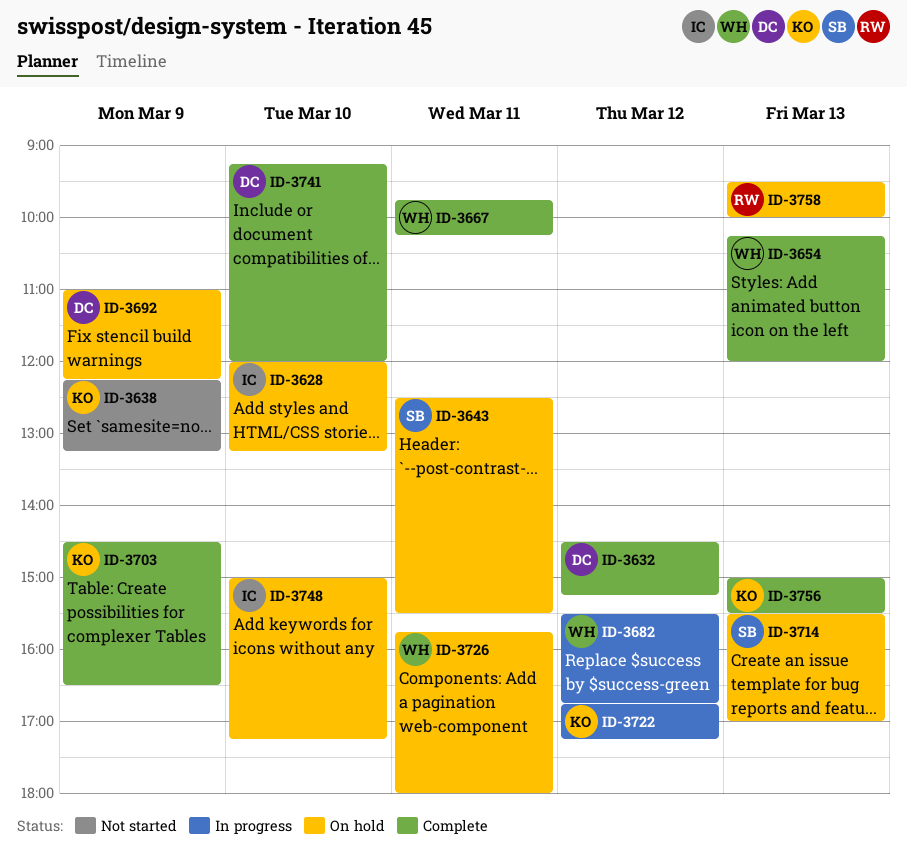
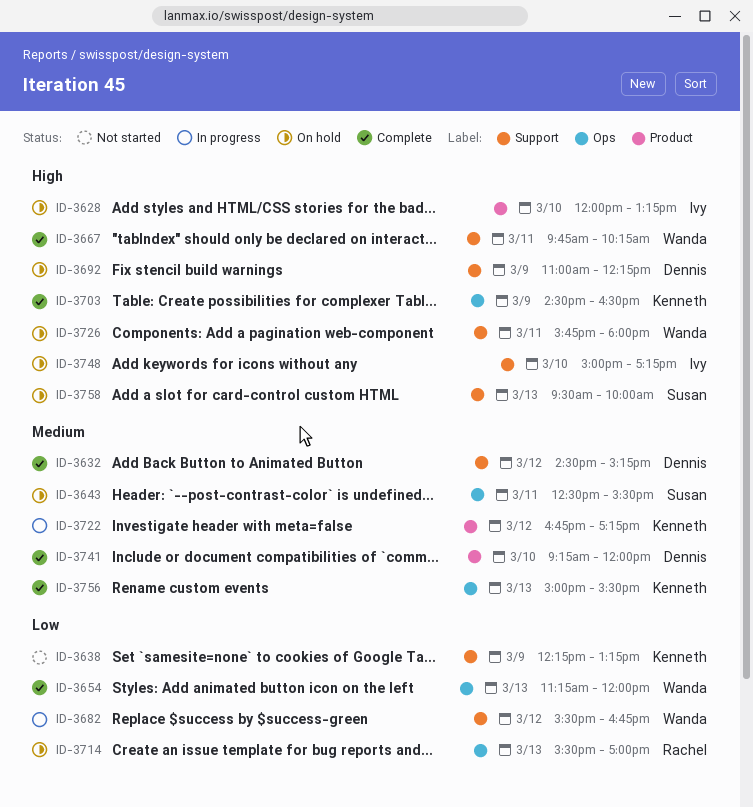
ID-3654, begins: 10:15 -> 11:15
ID-3714, owner: Susan -> Rachel
ID-3758, owner: Rachel -> Susan

